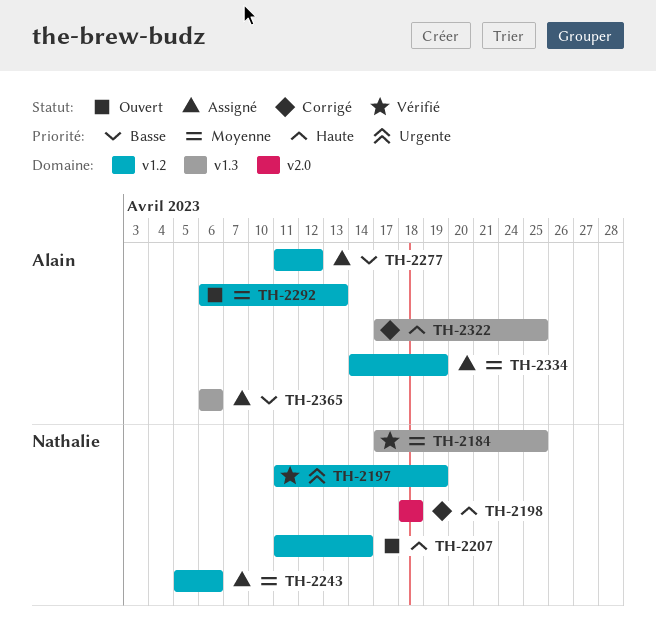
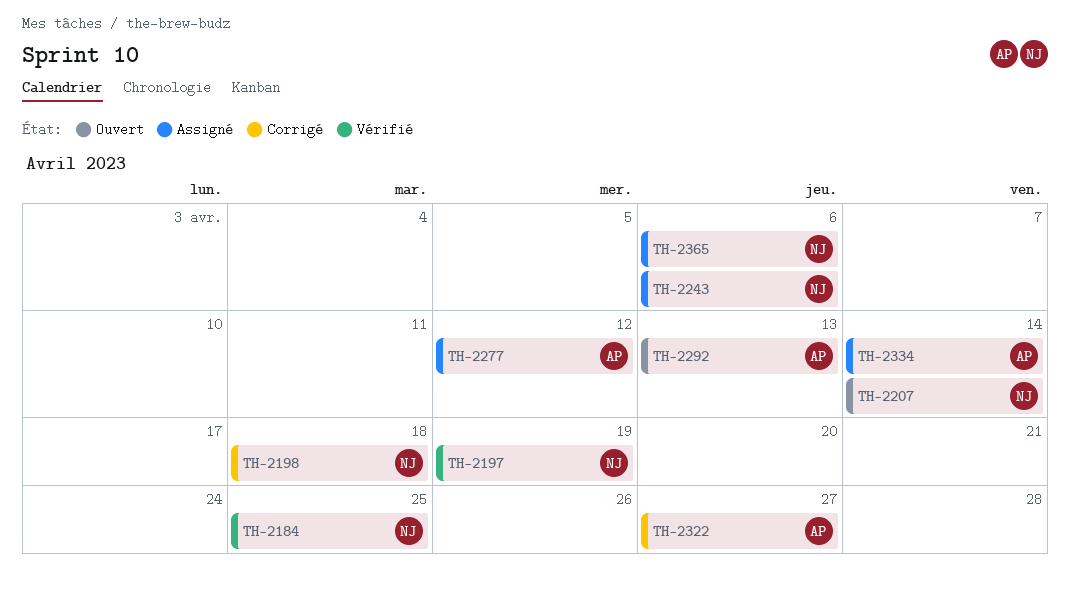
TH-2322, due: Apr 25 -> Apr 27
TH-2334, due: Apr 19 -> Apr 14
TH-2365, owner: Alain -> Nathalie

